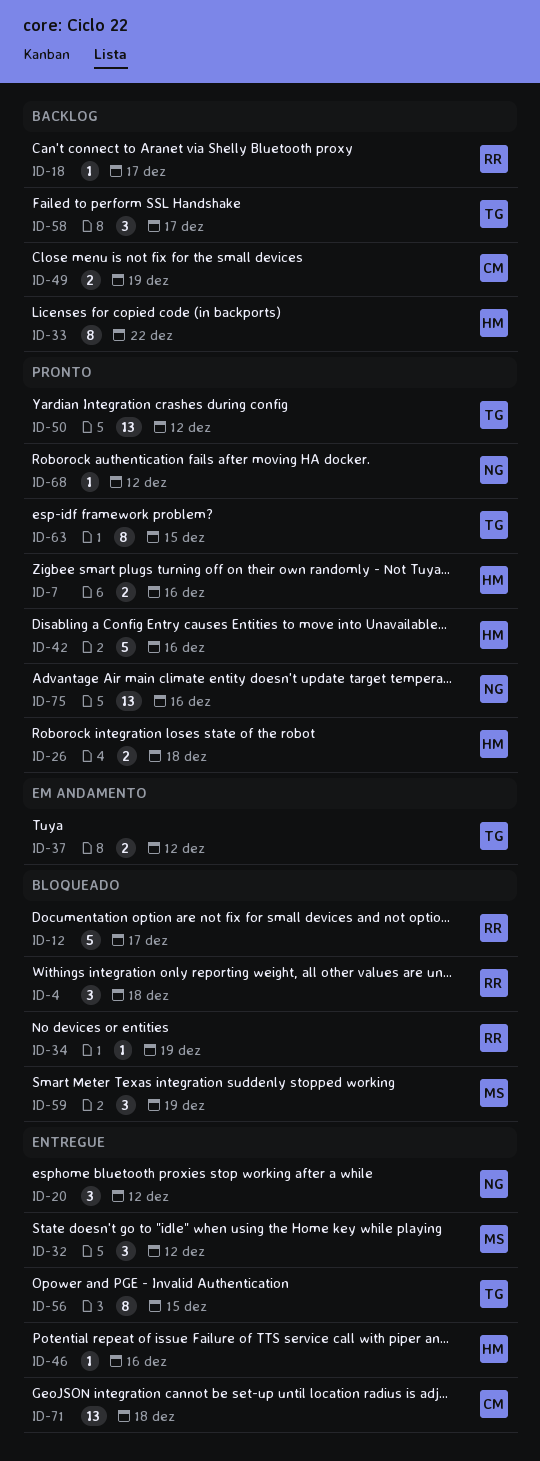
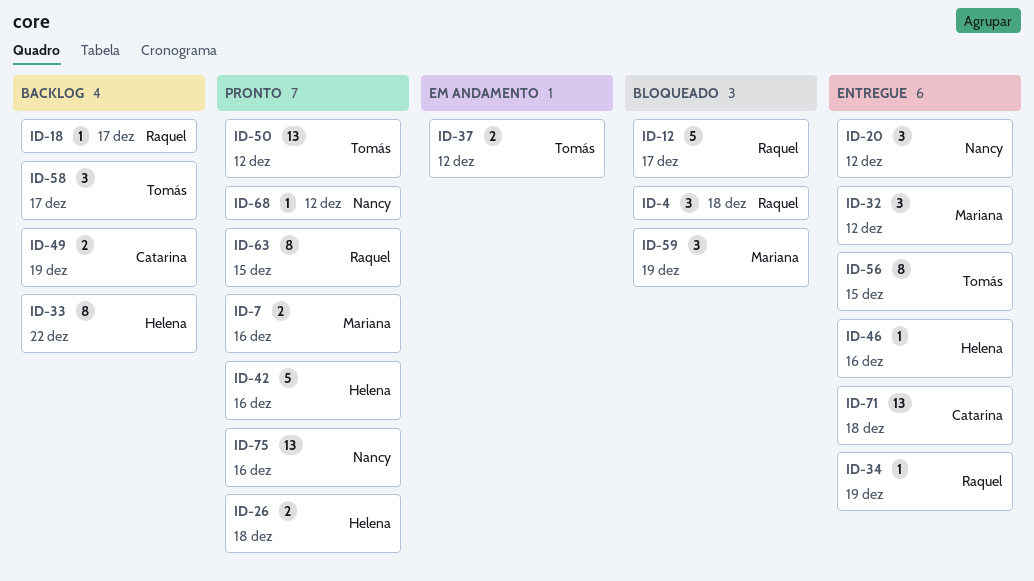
ID-7, owner: Helena -> Mariana
ID-34, status: Bloqueado -> Entregue
ID-63, owner: Tomás -> Raquel

